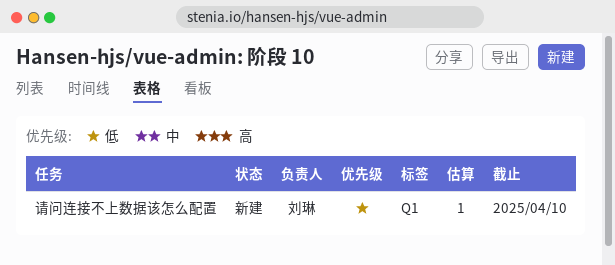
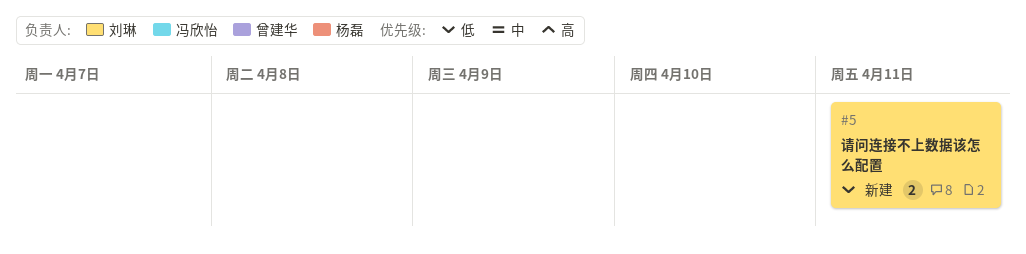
请问连接不上数据该怎么配置, estimate: 1 -> 2
请问连接不上数据该怎么配置, due: Apr 10 -> Apr 11

